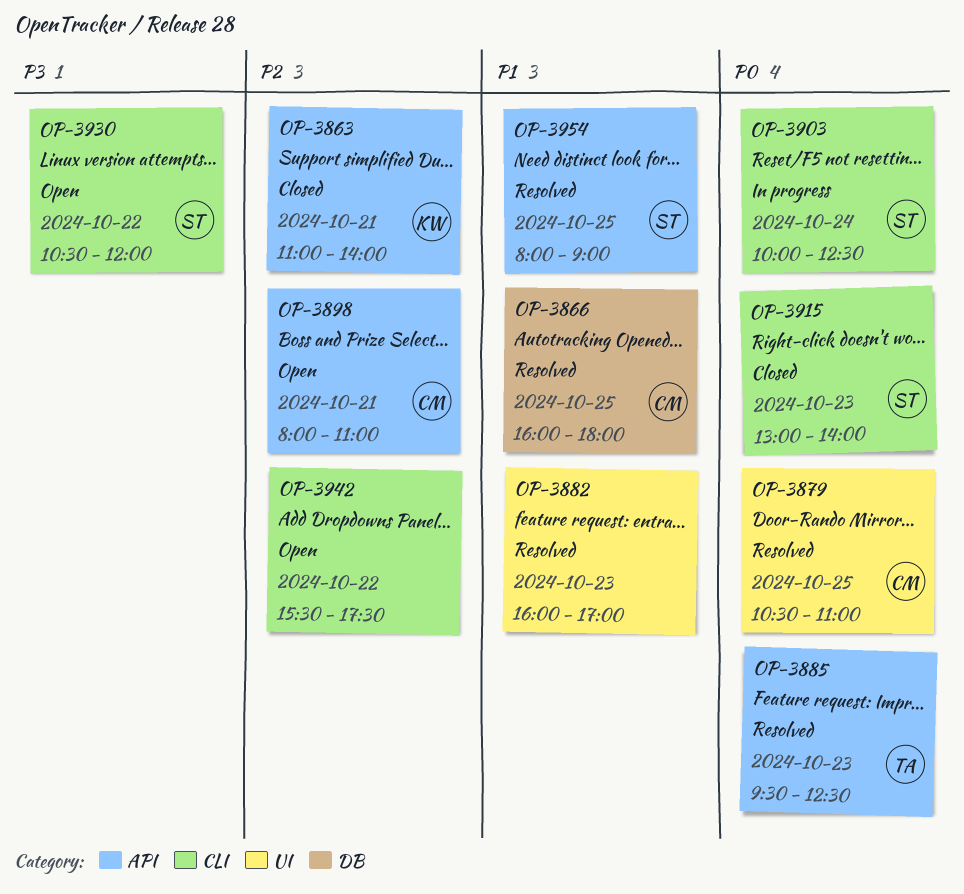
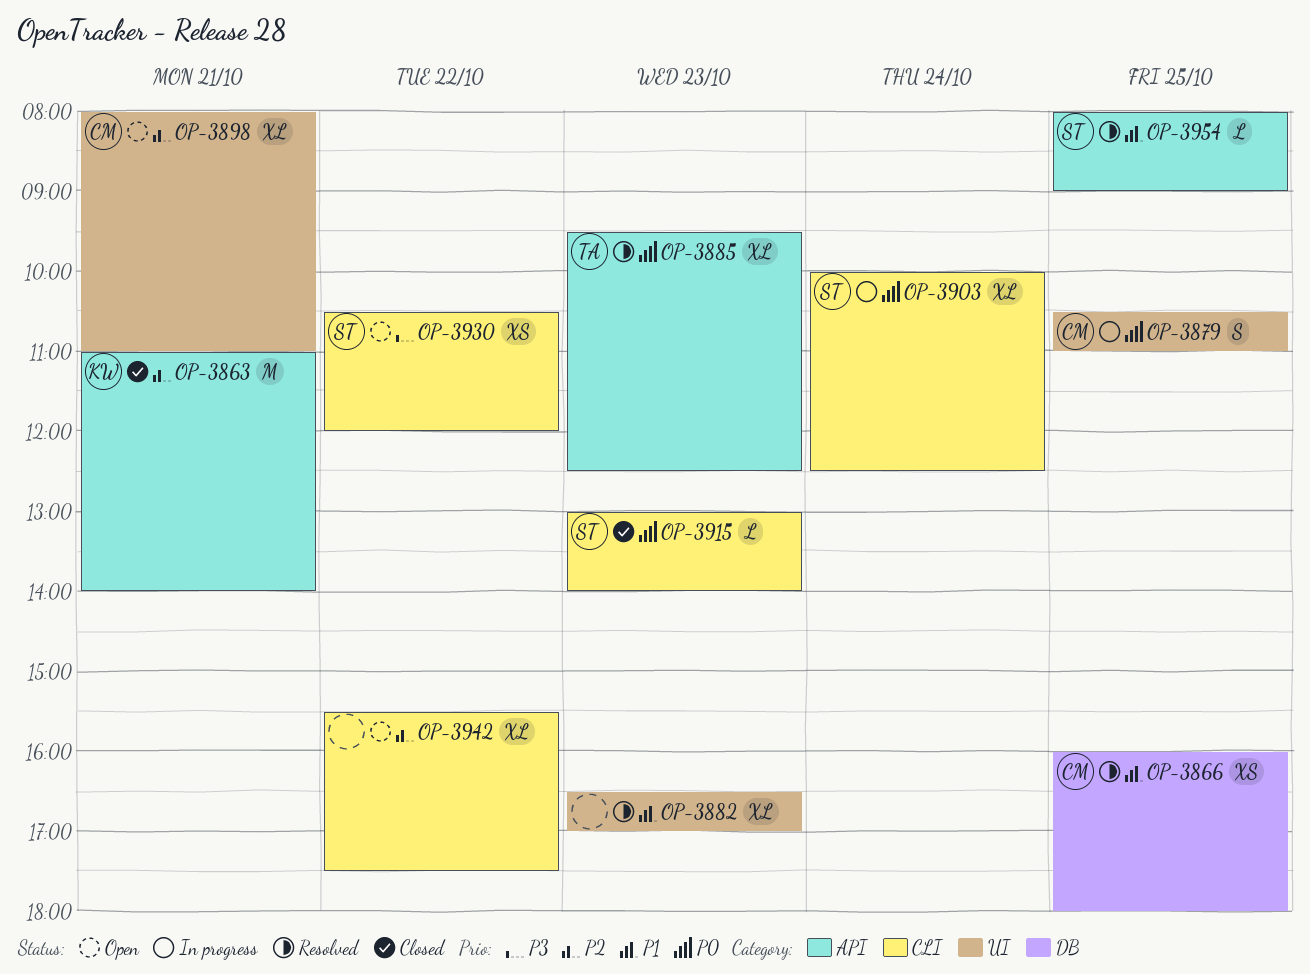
OP-3879, status: Resolved -> In progress
OP-3882, begins: 16:00 -> 16:30
OP-3898, label: API -> UI

